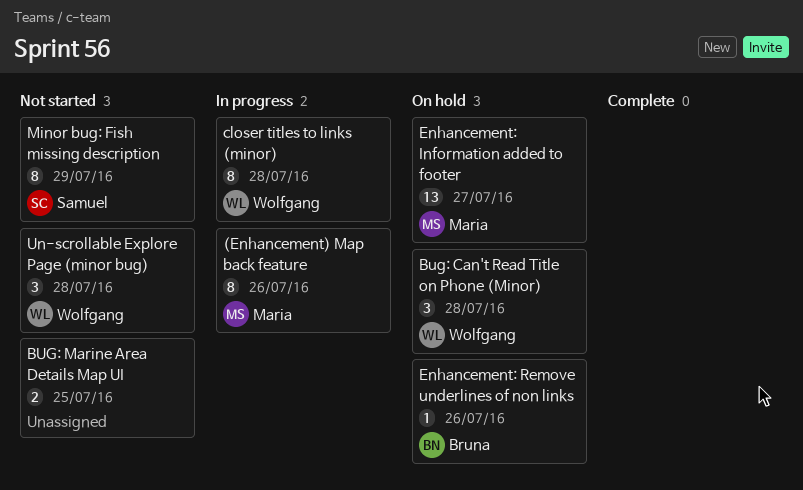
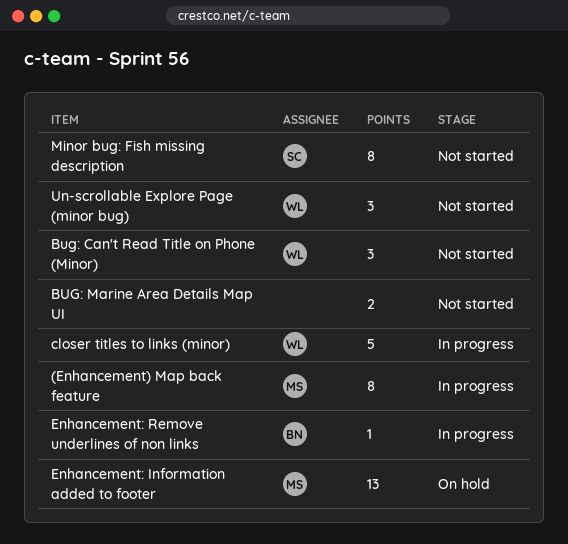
Bug: Can't Read Title on Phone (Minor), status: On hold -> Not started
closer titles to links (minor), estimate: 8 -> 5
Enhancement: Remove underlines of non links, status: On hold -> In progress

